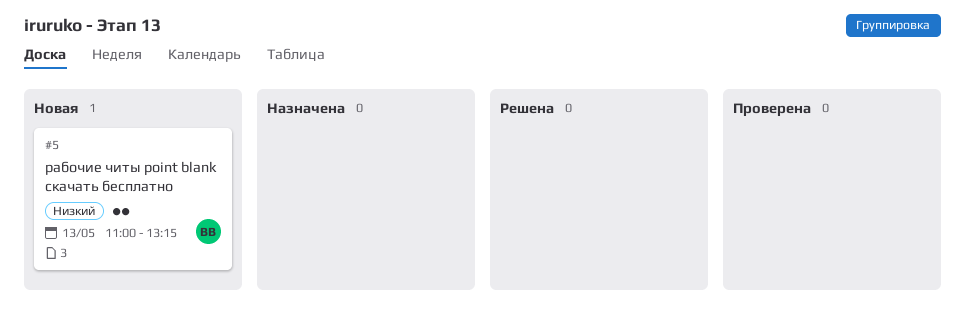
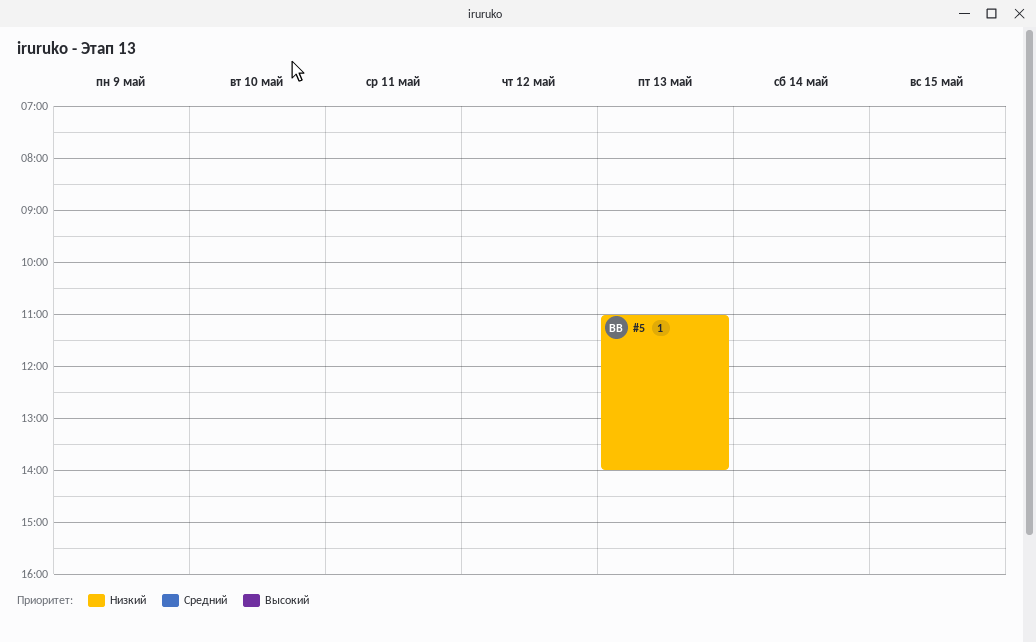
#5, estimate: 2 -> 1
#5, ends: 13:15 -> 14:00

